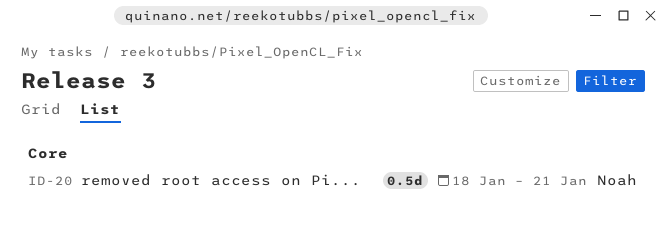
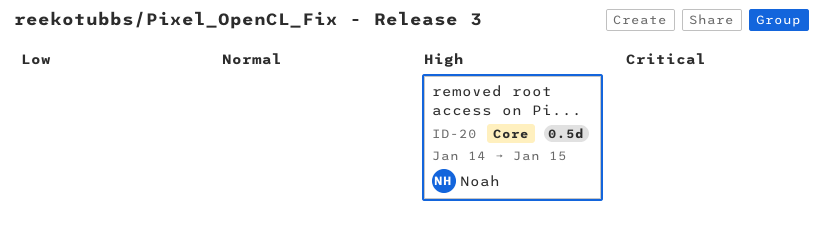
ID-20, start: Jan 18 -> Jan 14
ID-20, due: Jan 21 -> Jan 15

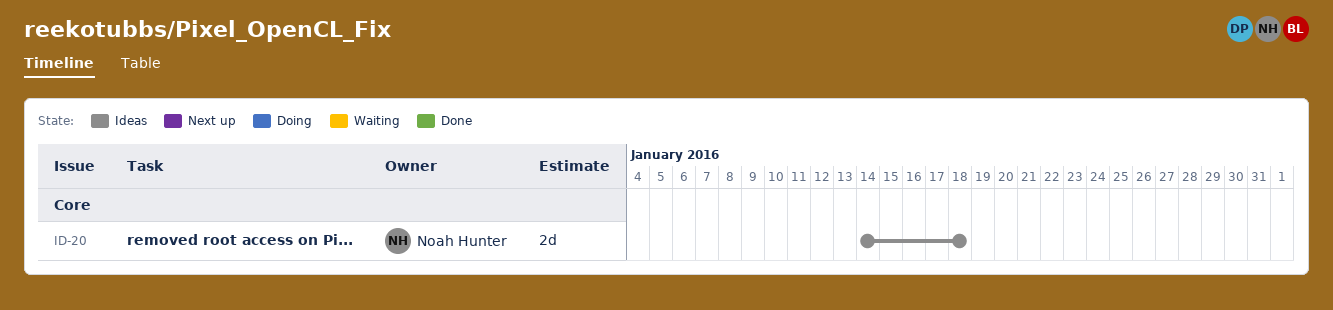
ID-20, estimate: 0.5d -> 2d
ID-20, due: Jan 15 -> Jan 18

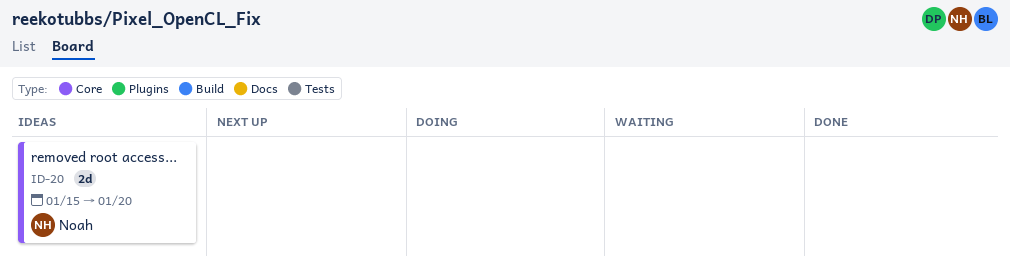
ID-20, start: Jan 14 -> Jan 15
ID-20, due: Jan 18 -> Jan 20

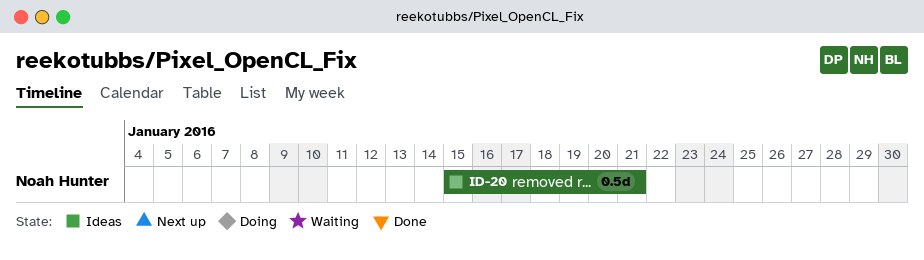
ID-20, estimate: 2d -> 0.5d
ID-20, due: Jan 20 -> Jan 21

